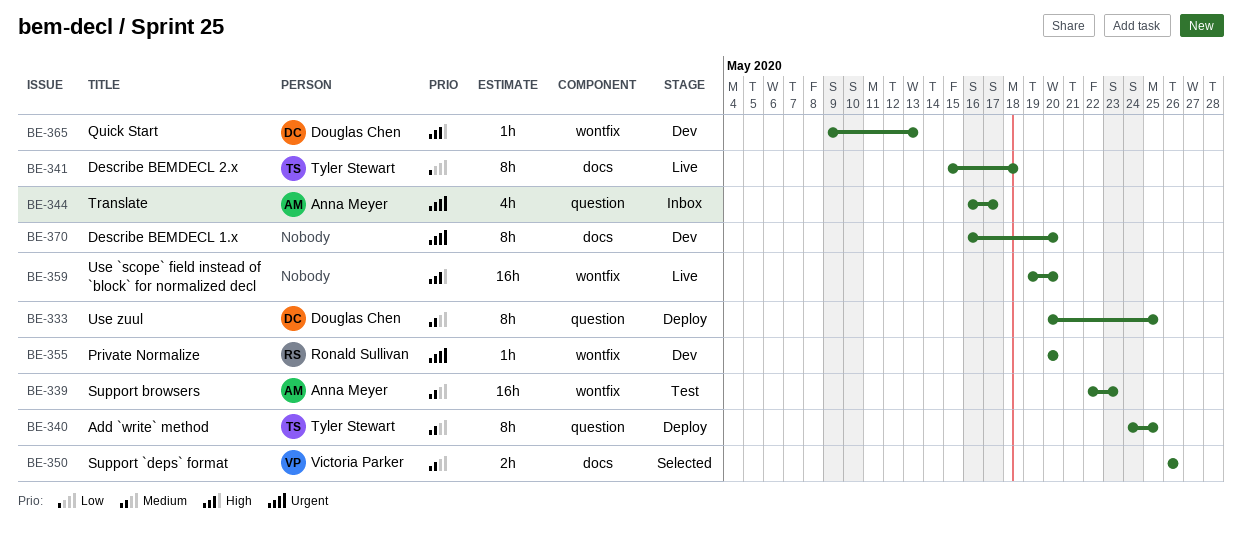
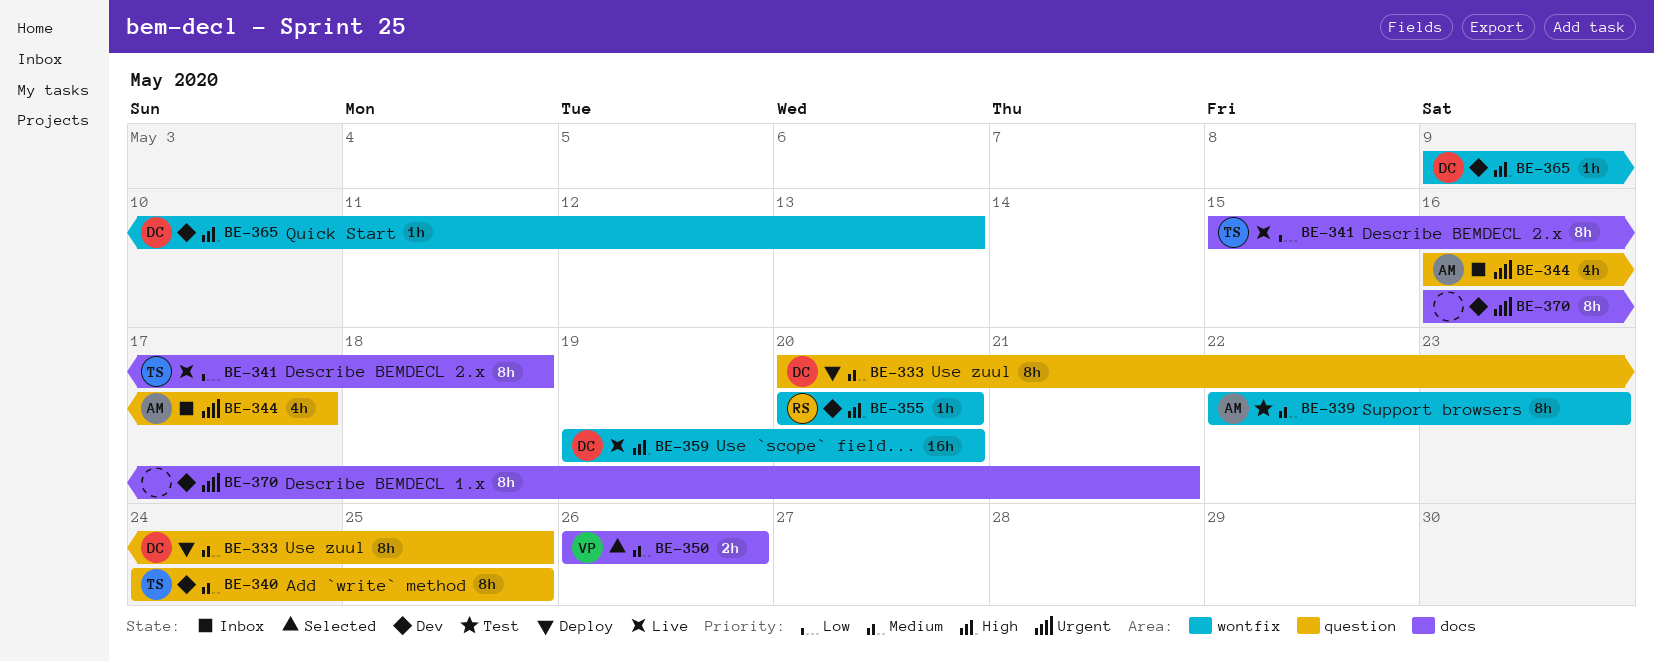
BE-339, estimate: 16h -> 8h
BE-340, status: Deploy -> Dev
BE-355, priority: Urgent -> High
BE-359, owner: none -> Douglas Chen
BE-370, due: May 20 -> May 21

